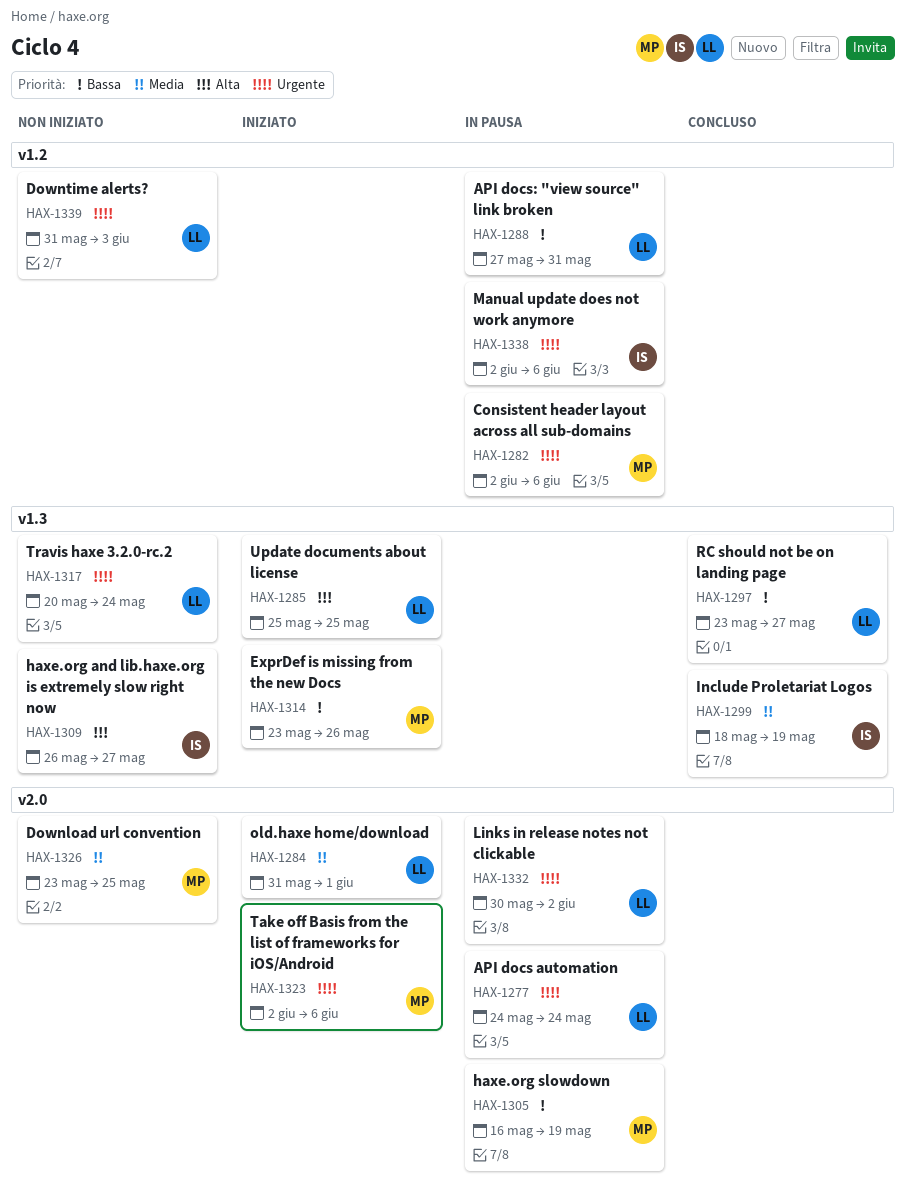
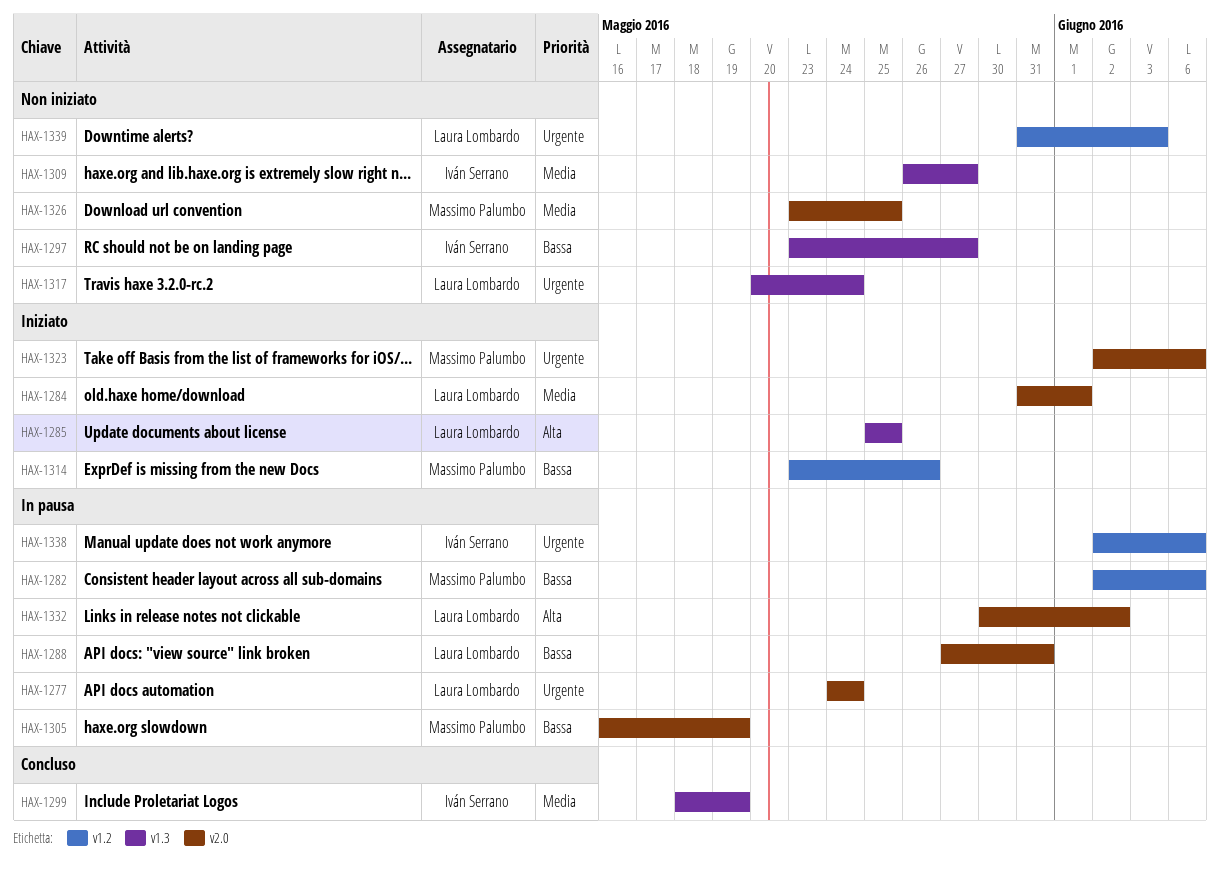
HAX-1282, priority: Urgente -> Bassa
HAX-1288, label: v1.2 -> v2.0
HAX-1297, status: Concluso -> Non iniziato
HAX-1297, owner: Laura Lombardo -> Iván Serrano
HAX-1309, priority: Alta -> Media
HAX-1314, label: v1.3 -> v1.2
HAX-1332, priority: Urgente -> Alta

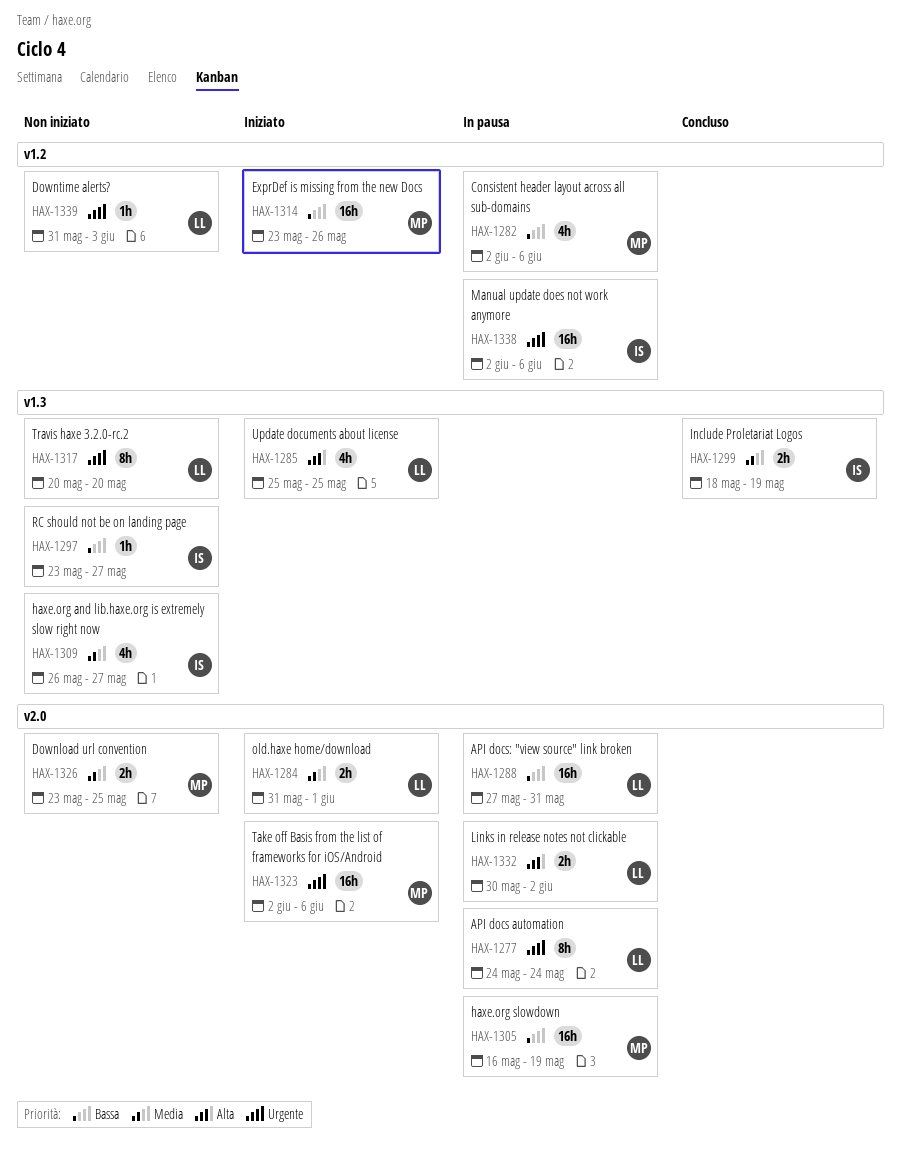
HAX-1317, due: May 24 -> May 20

